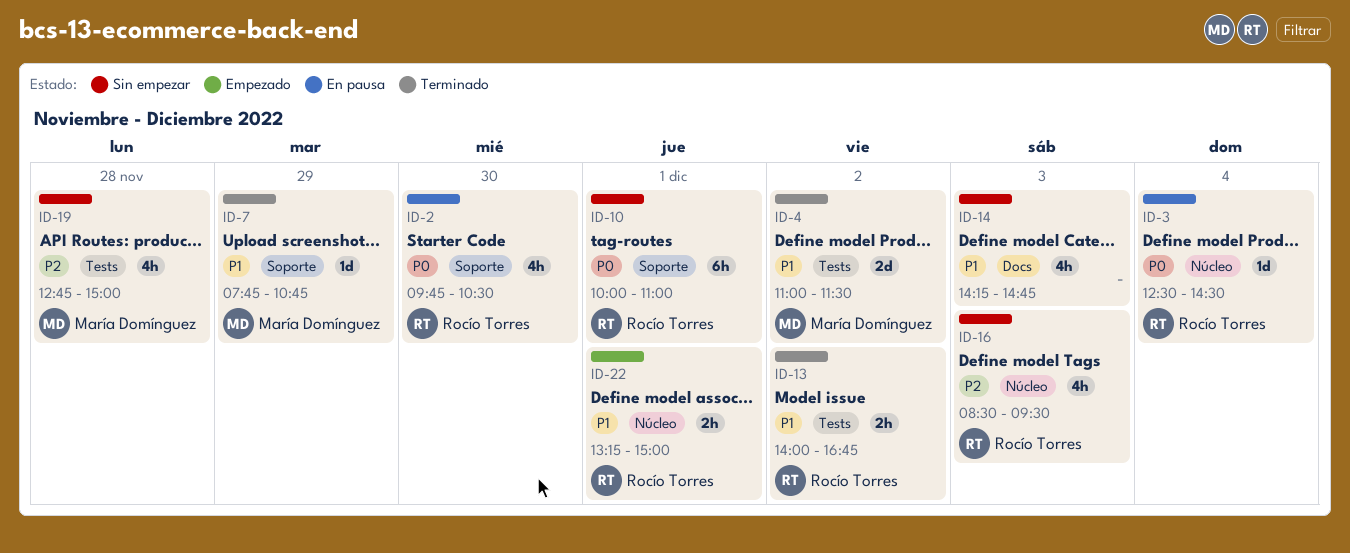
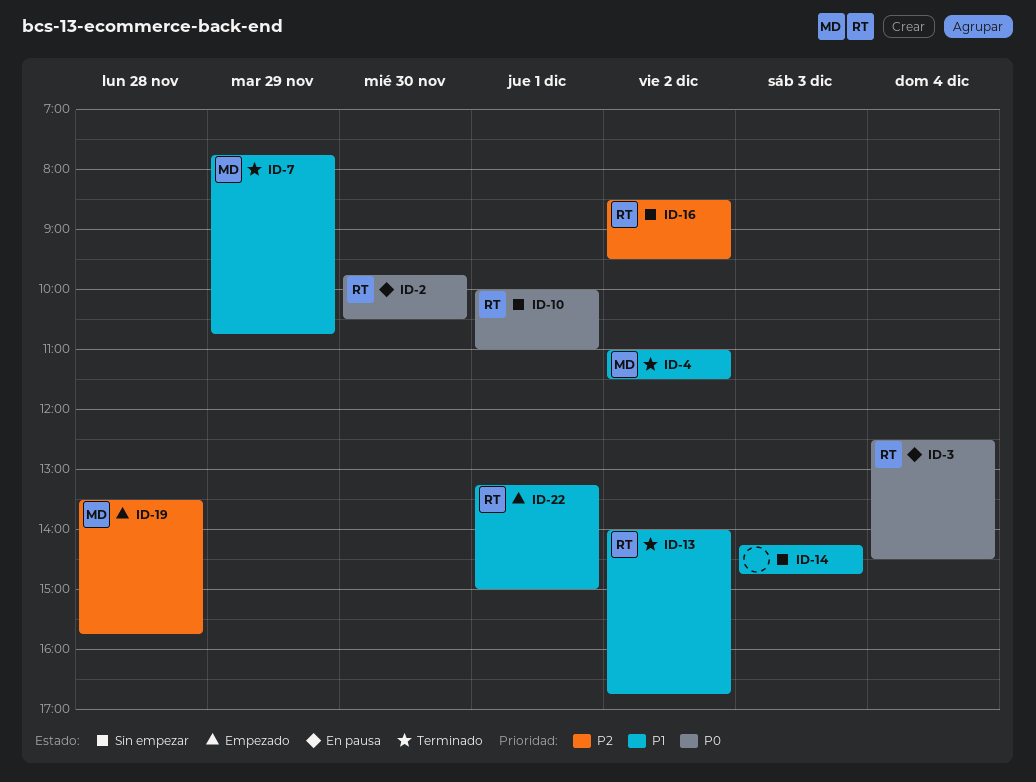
ID-16, day: Dec 3 -> Dec 2
ID-19, status: Sin empezar -> Empezado
ID-19, begins: 12:45 -> 13:30
ID-19, ends: 15:00 -> 15:45

